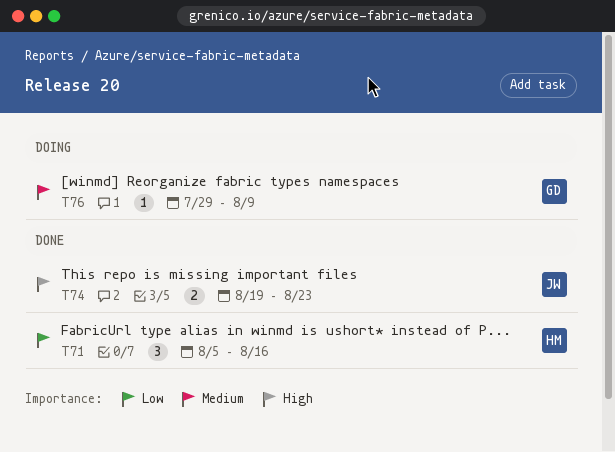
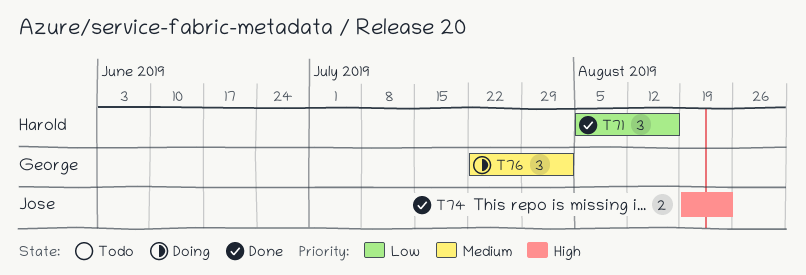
T76, estimate: 1 -> 3
T76, start: Jul 29 -> Jul 22
T76, due: Aug 9 -> Aug 2

